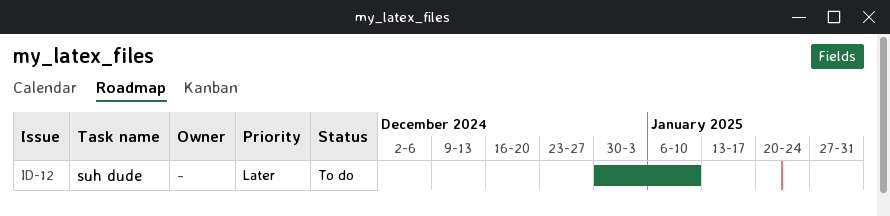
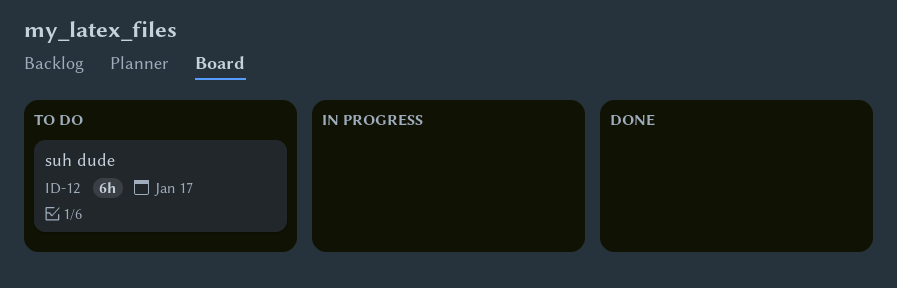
ID-12, due: Jan 10 -> Jan 17

